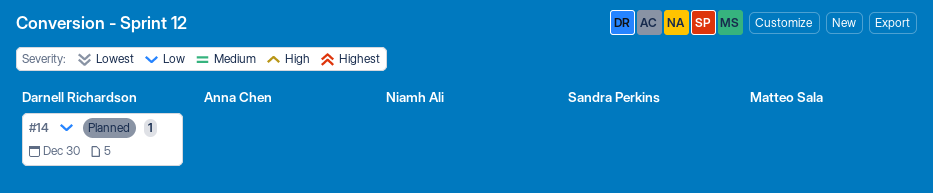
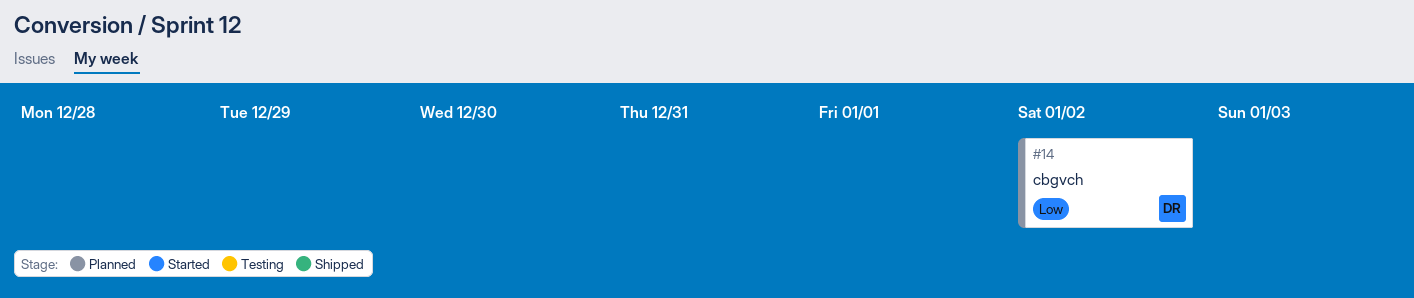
#14, due: Dec 30 -> Jan 2

